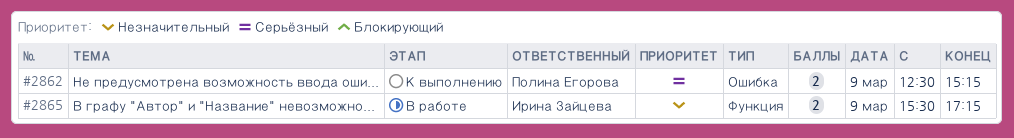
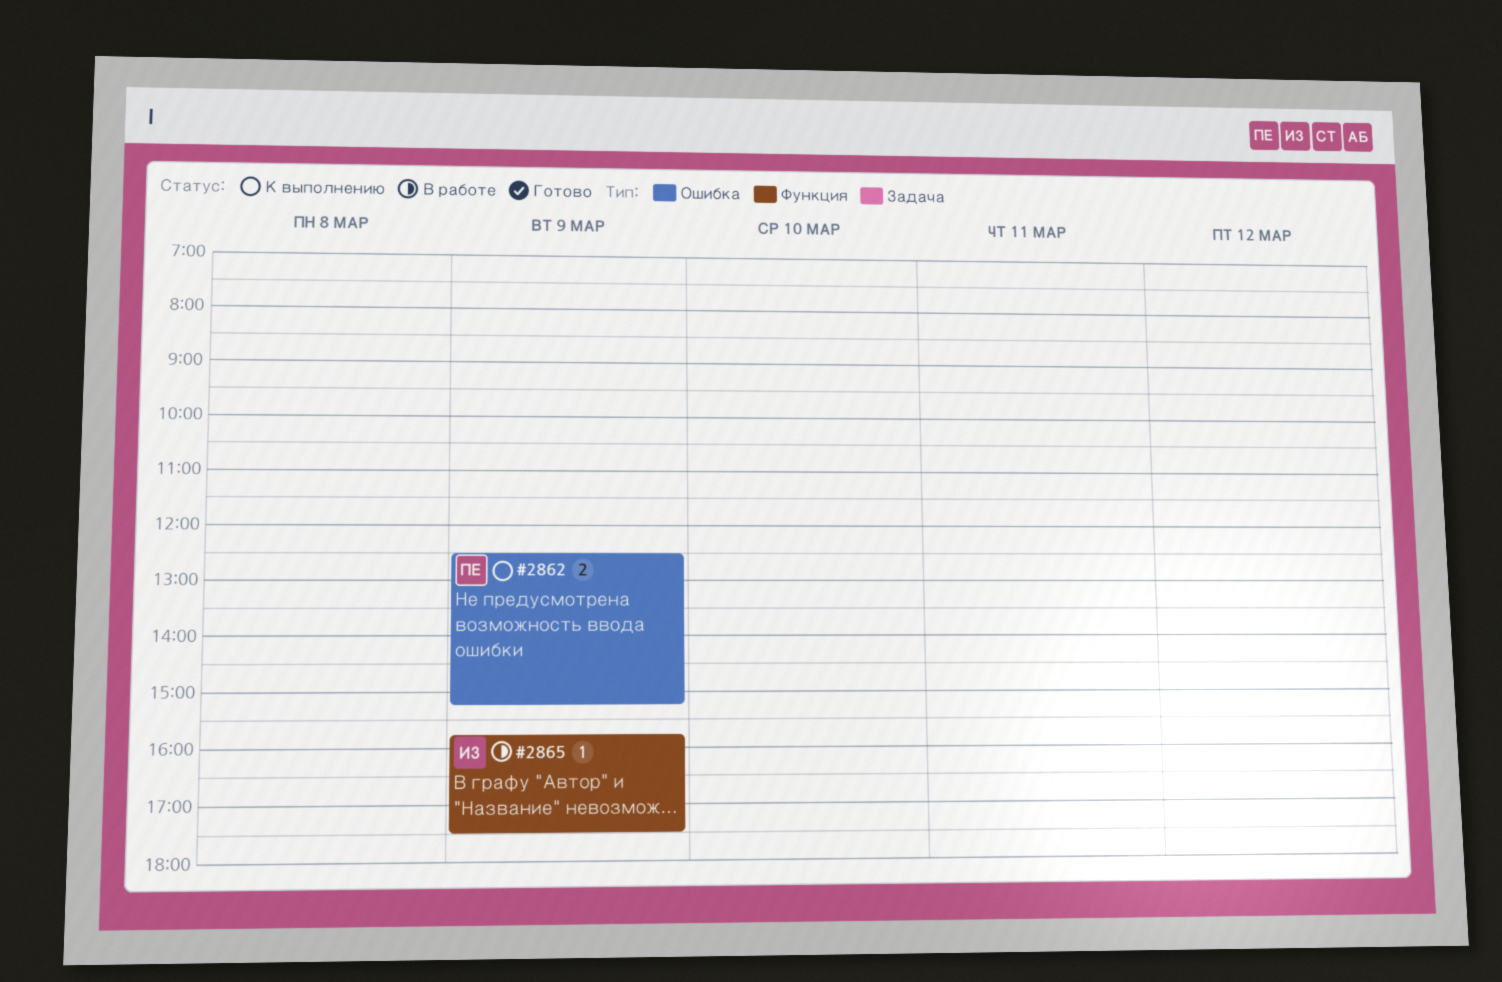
#2865, estimate: 2 -> 1
#2865, begins: 15:30 -> 15:45
#2865, ends: 17:15 -> 17:30

